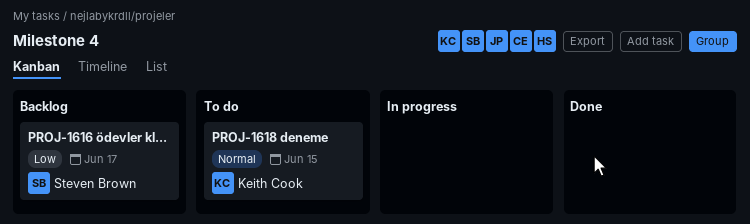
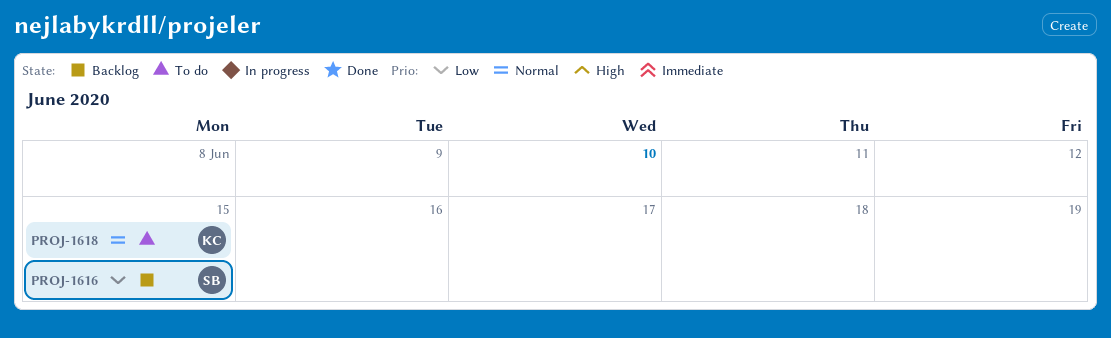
PROJ-1616, due: Jun 17 -> Jun 15

